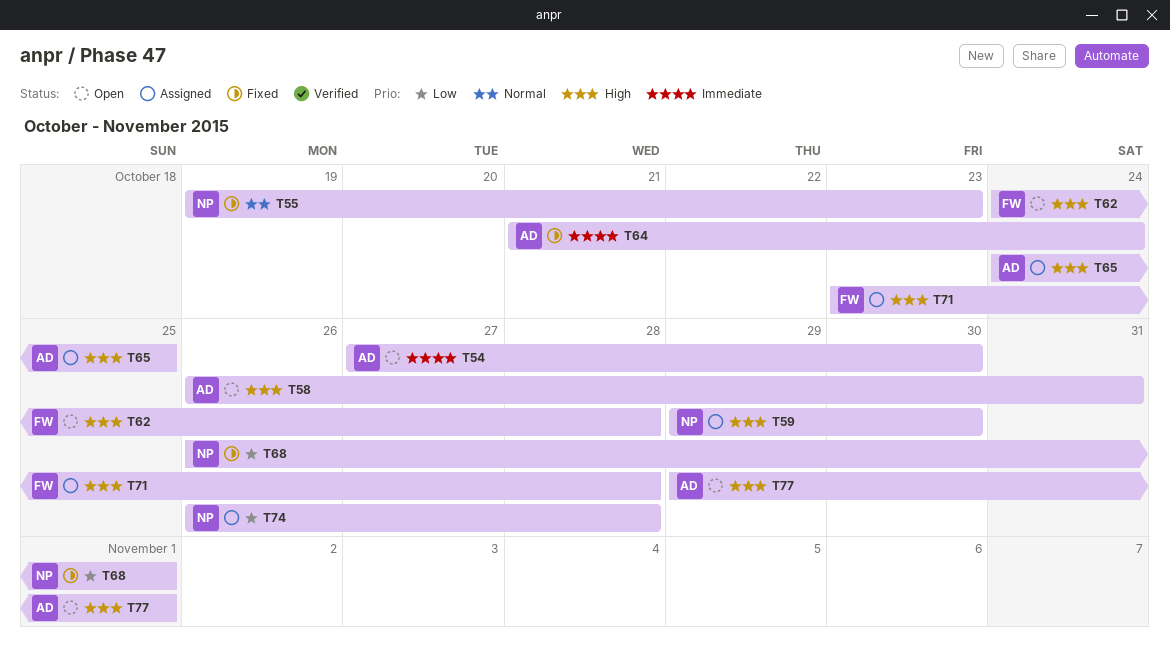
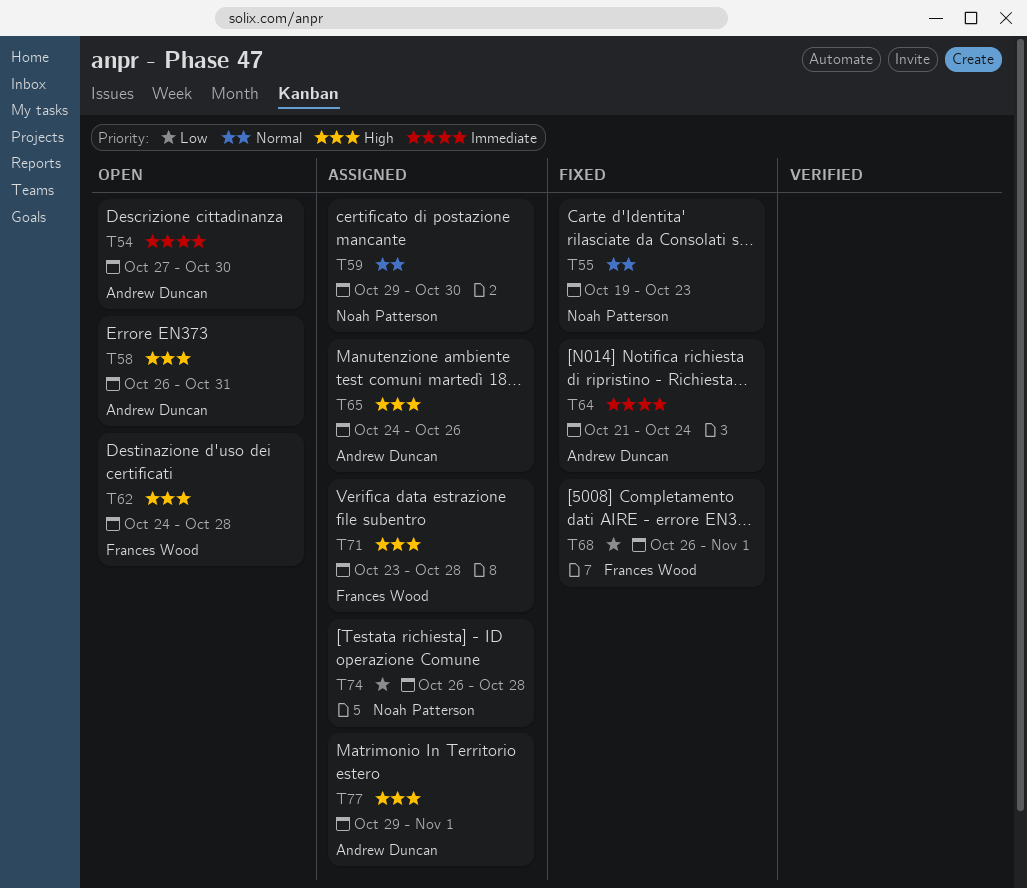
T59, priority: High -> Normal
T65, due: Oct 25 -> Oct 26
T68, owner: Noah Patterson -> Frances Wood
T77, status: Open -> Assigned

